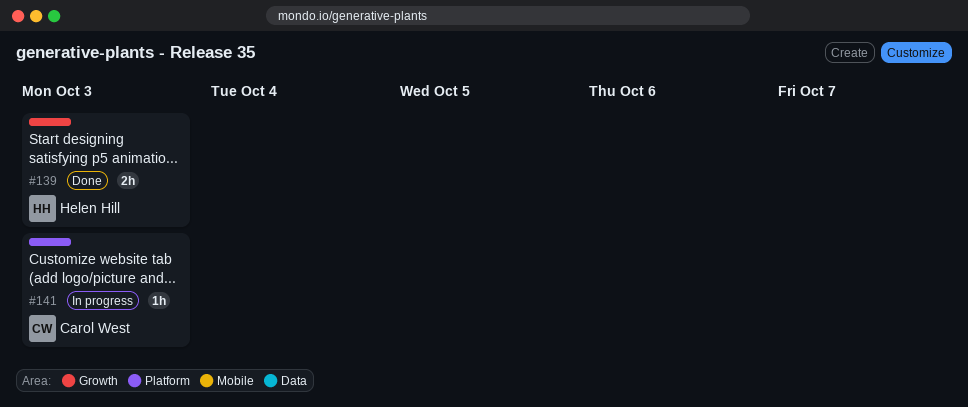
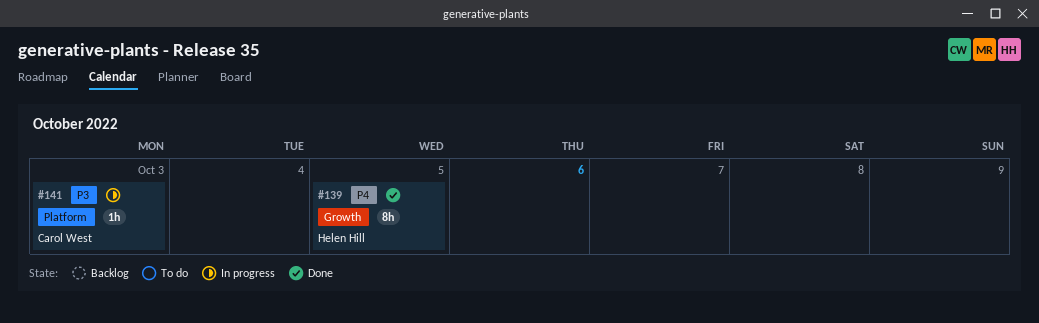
#139, estimate: 2h -> 8h
#139, due: Oct 3 -> Oct 5

